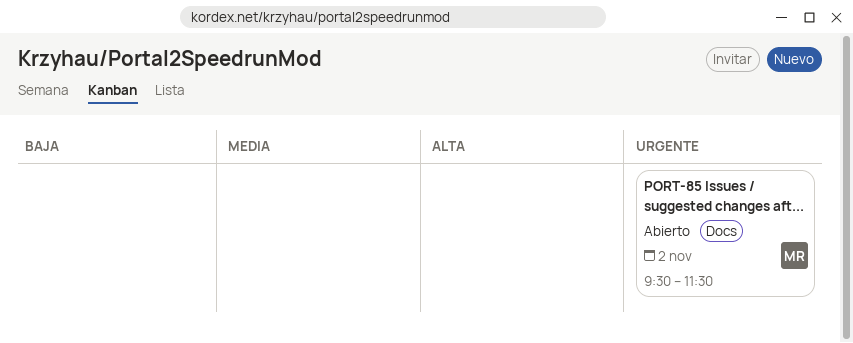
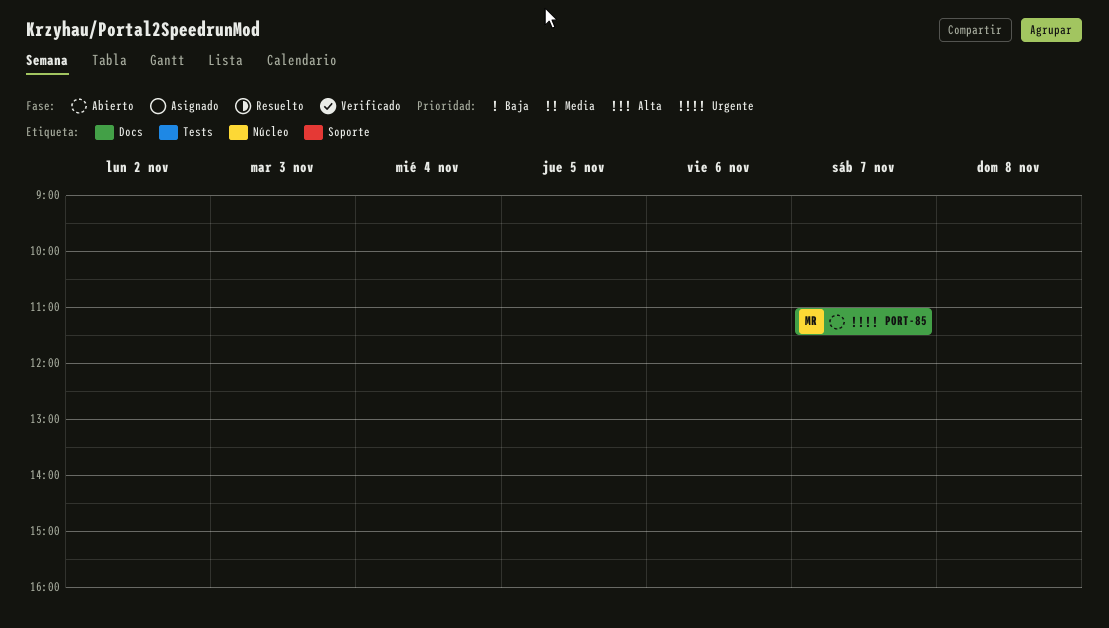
PORT-85, day: Nov 2 -> Nov 7
PORT-85, begins: 09:30 -> 11:00

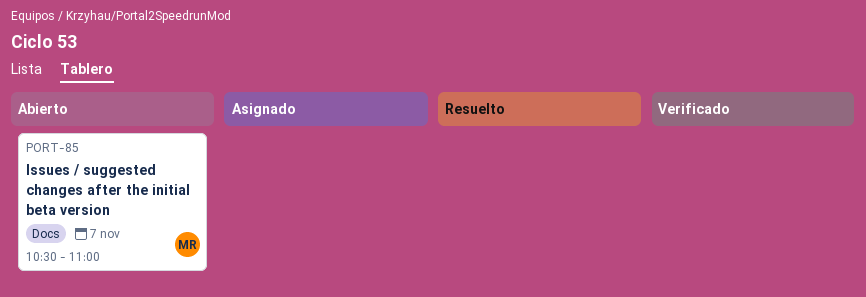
PORT-85, begins: 11:00 -> 10:30
PORT-85, ends: 11:30 -> 11:00

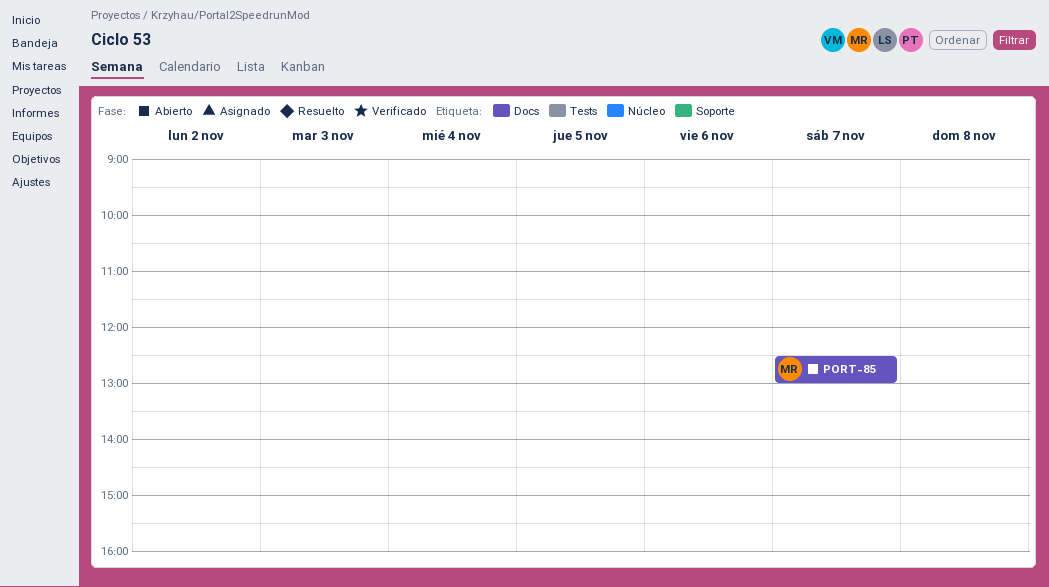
PORT-85, begins: 10:30 -> 12:30
PORT-85, ends: 11:00 -> 13:00

